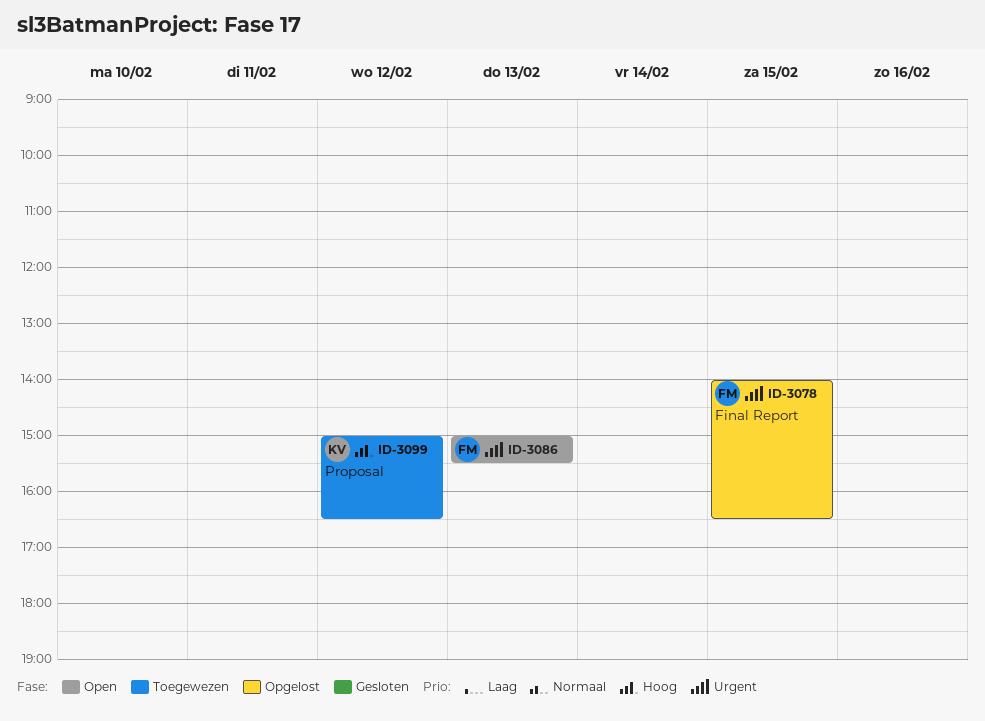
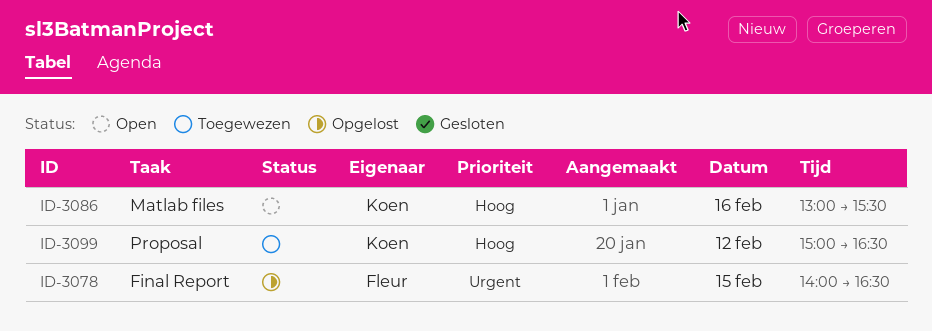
ID-3086, owner: Fleur -> Koen
ID-3086, priority: Urgent -> Hoog
ID-3086, day: Feb 13 -> Feb 16
ID-3086, begins: 15:00 -> 13:00

